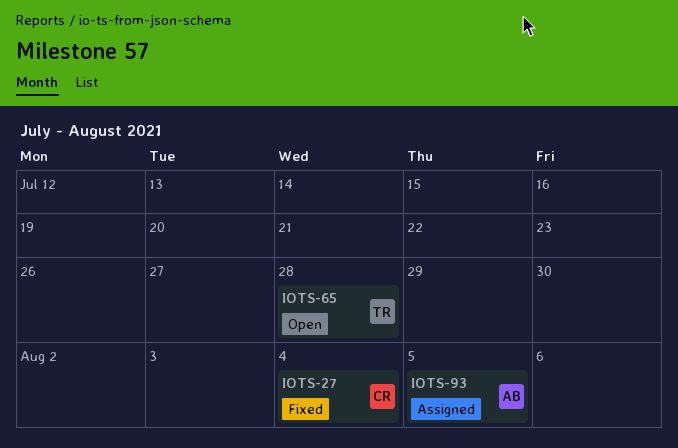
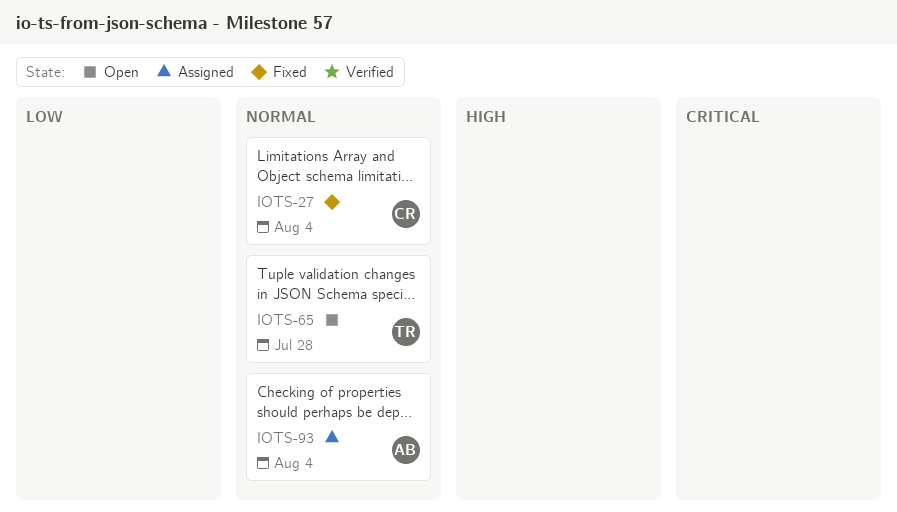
IOTS-93, due: Aug 5 -> Aug 4

